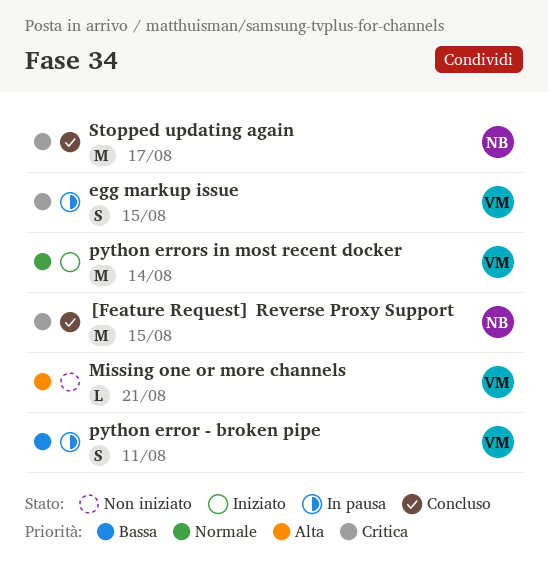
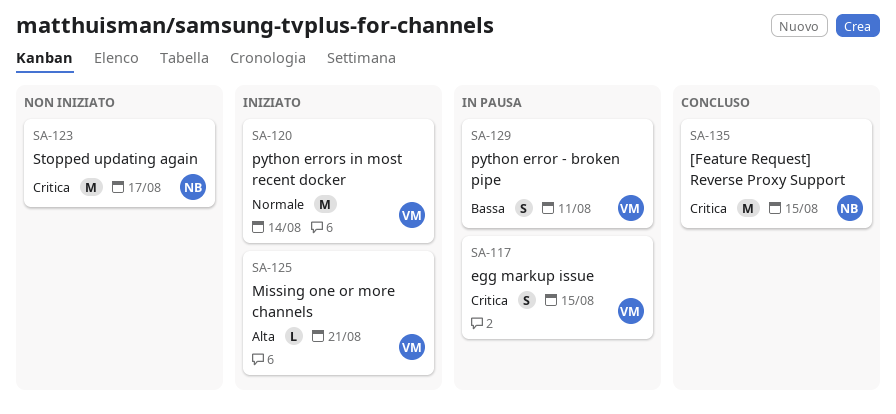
Missing one or more channels, status: Non iniziato -> Iniziato
Stopped updating again, status: Concluso -> Non iniziato

